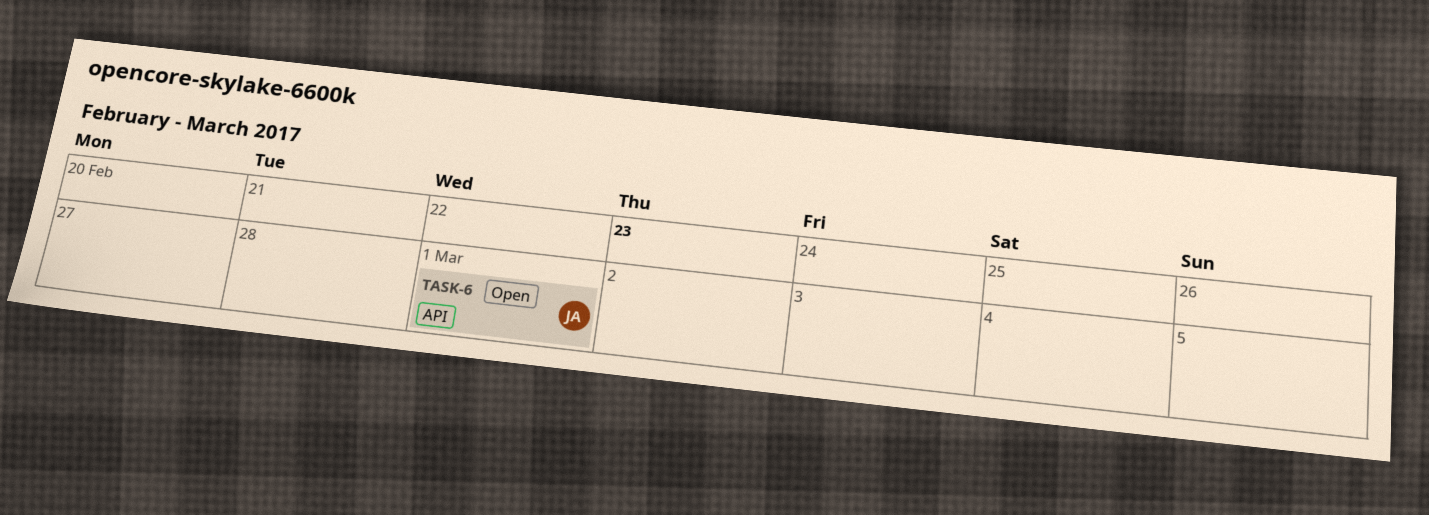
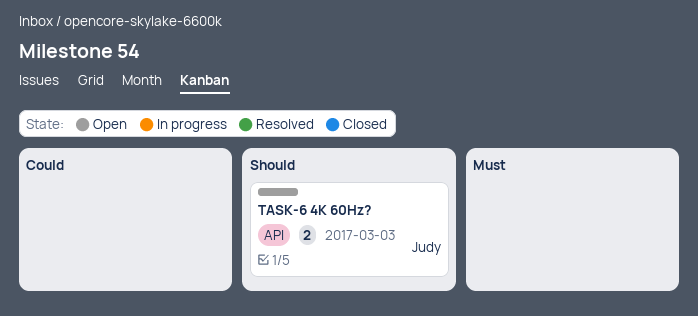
TASK-6, due: Mar 1 -> Mar 3

